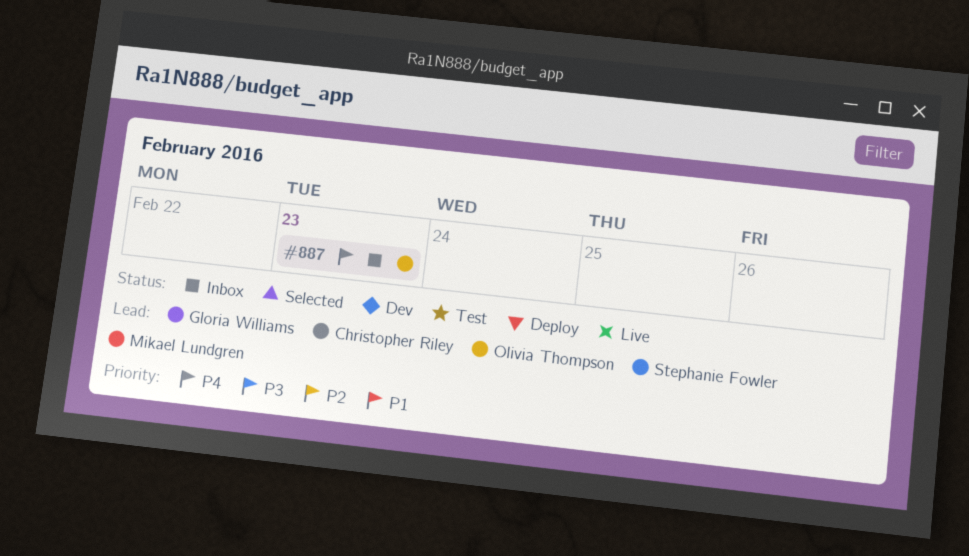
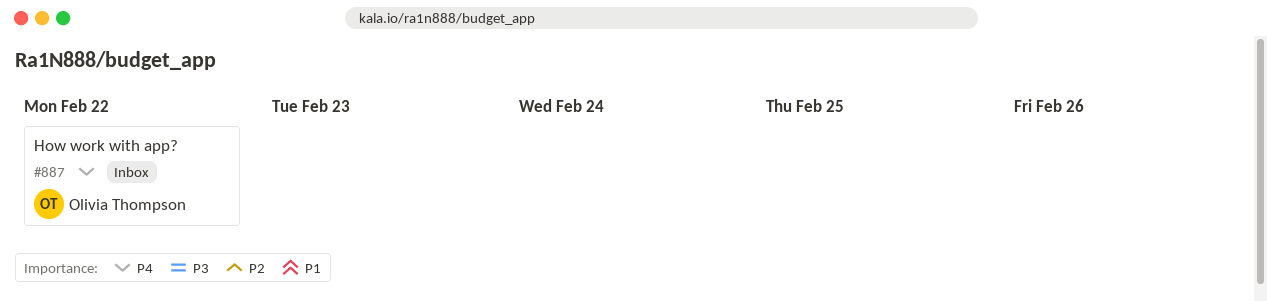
#887, due: Feb 23 -> Feb 22

